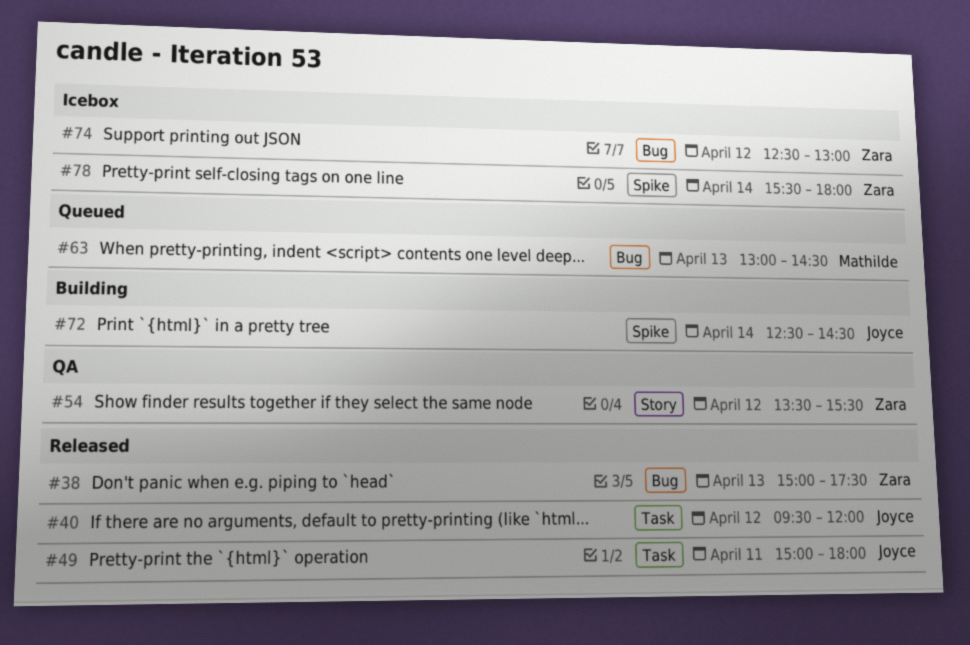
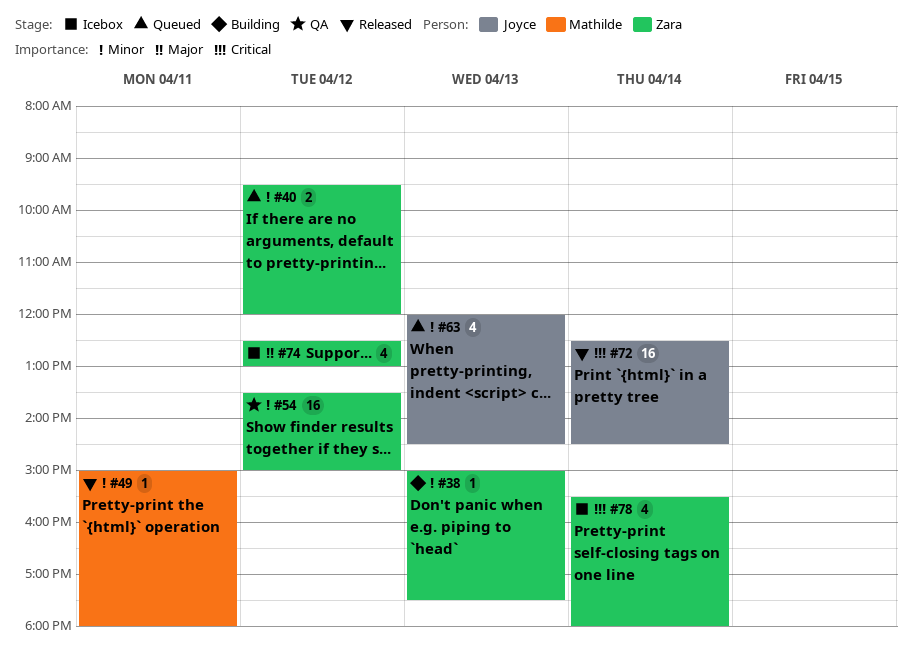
#38, status: Released -> Building
#40, status: Released -> Queued
#40, owner: Joyce -> Zara
#49, owner: Joyce -> Mathilde
#54, ends: 15:30 -> 15:00
#63, owner: Mathilde -> Joyce
#63, begins: 13:00 -> 12:00
#72, status: Building -> Released

